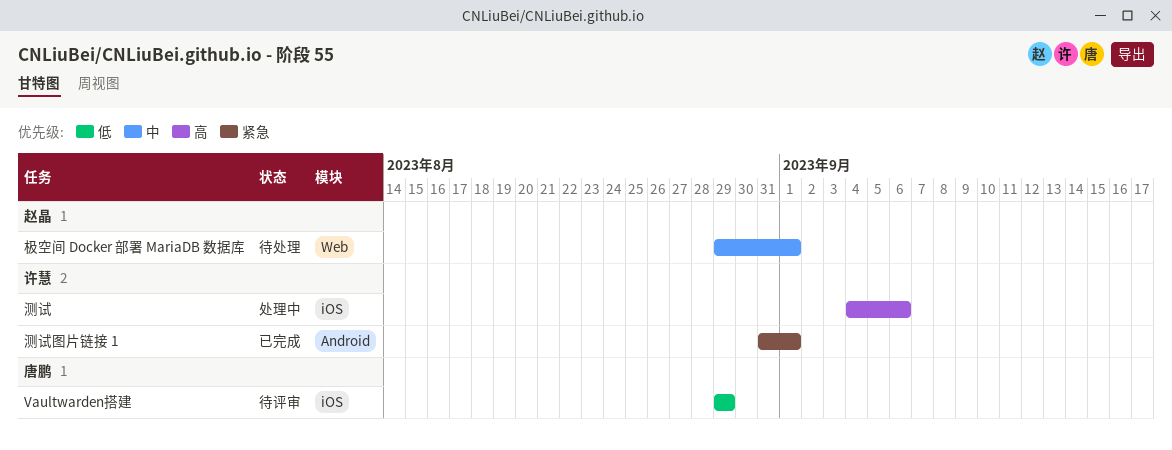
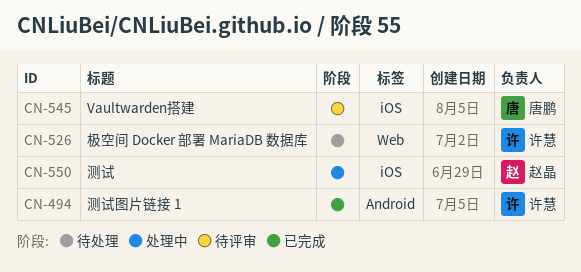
极空间 Docker 部署 MariaDB 数据库, owner: 赵晶 -> 许慧
测试, owner: 许慧 -> 赵晶

